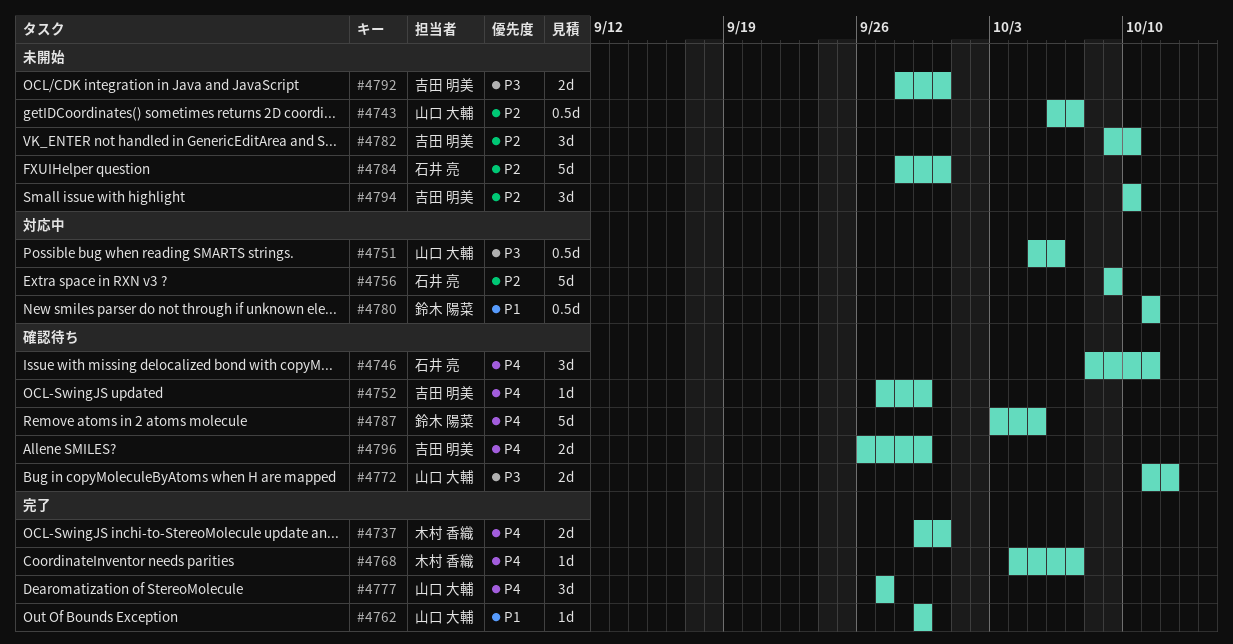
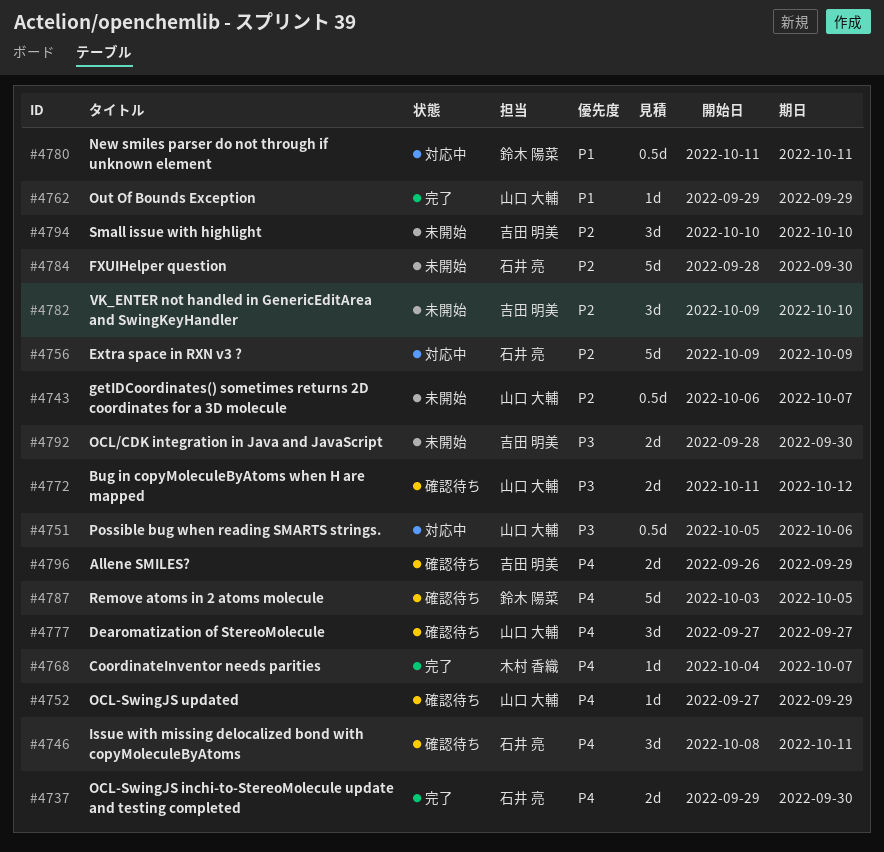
#4737, owner: 木村 香織 -> 石井 亮
#4752, owner: 吉田 明美 -> 山口 大輔
#4777, status: 完了 -> 確認待ち

